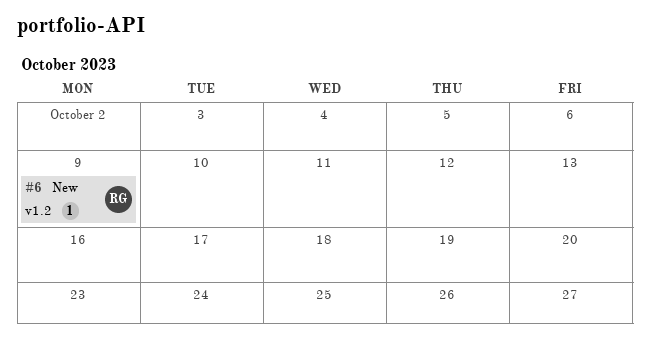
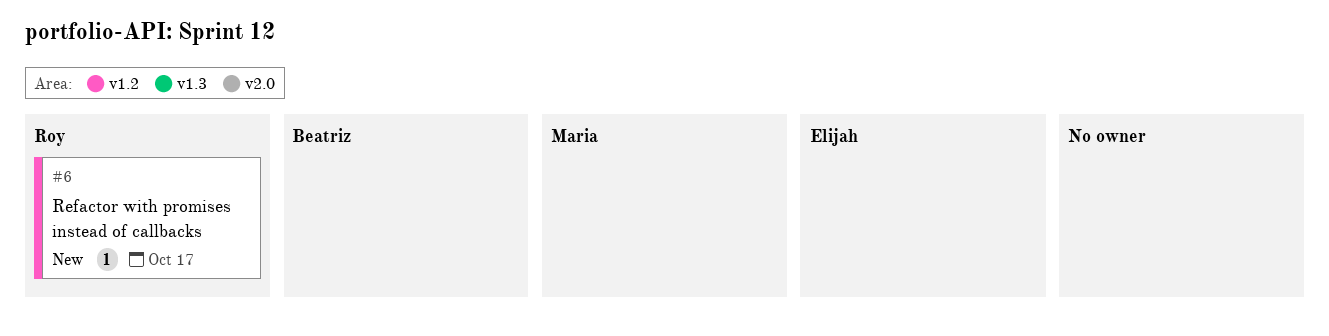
#6, due: Oct 9 -> Oct 17

